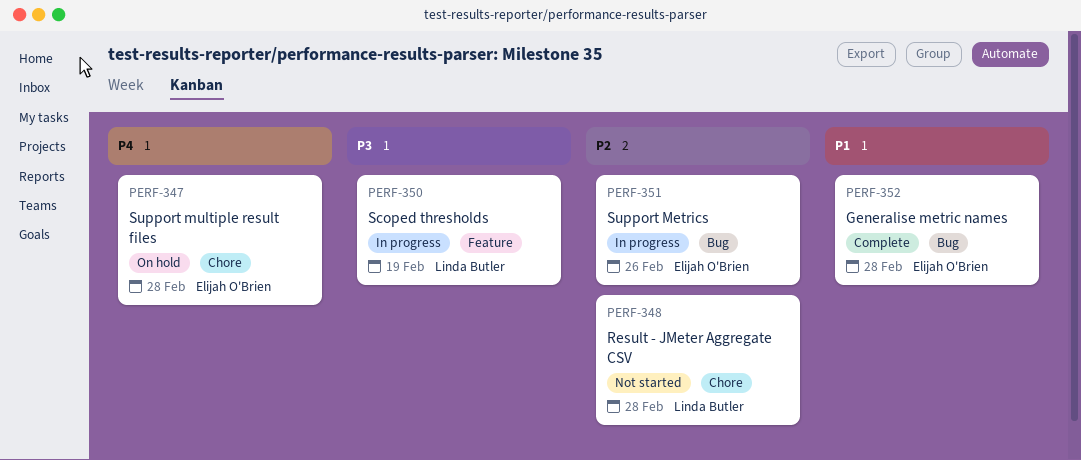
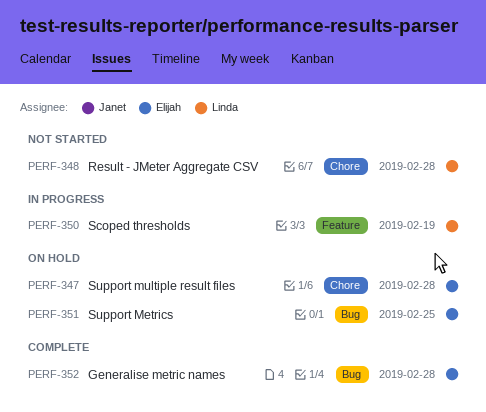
PERF-351, status: In progress -> On hold
PERF-351, due: Feb 26 -> Feb 25

